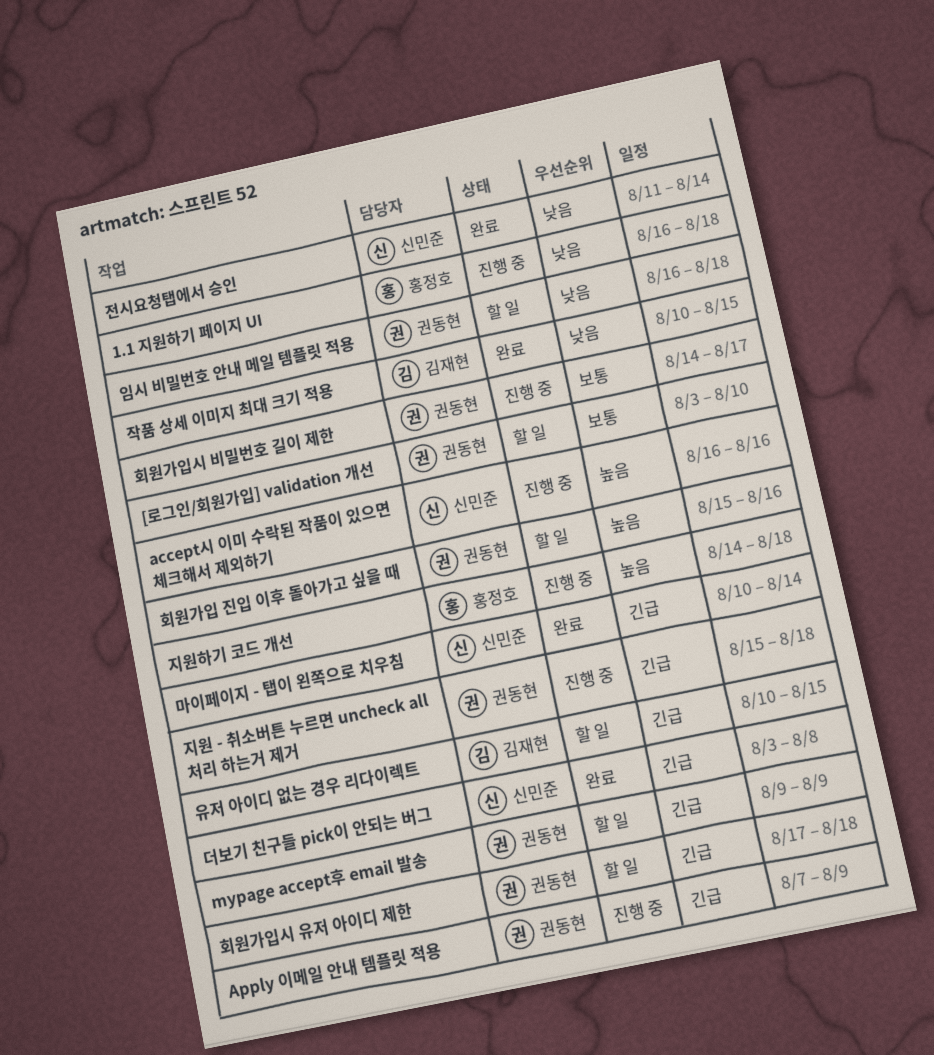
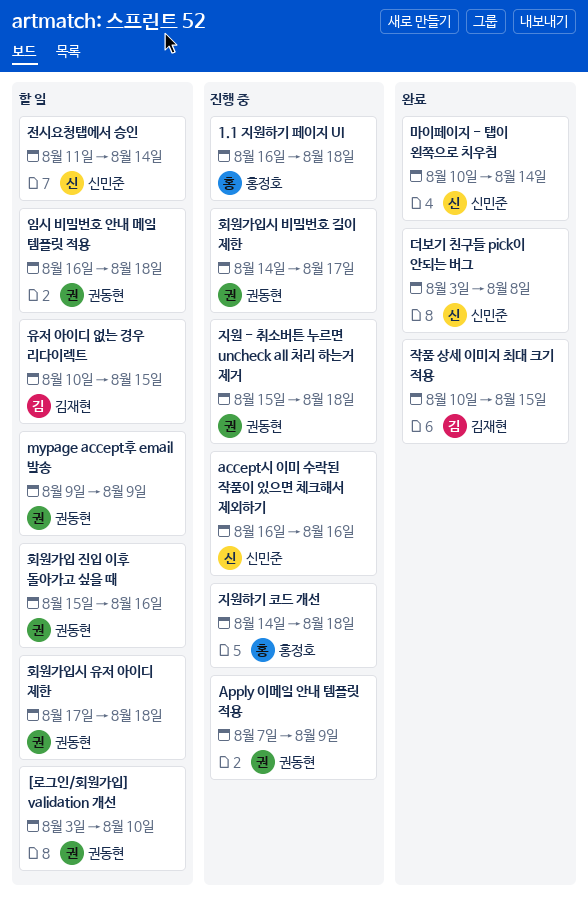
전시요청탭에서 승인, status: 완료 -> 할 일

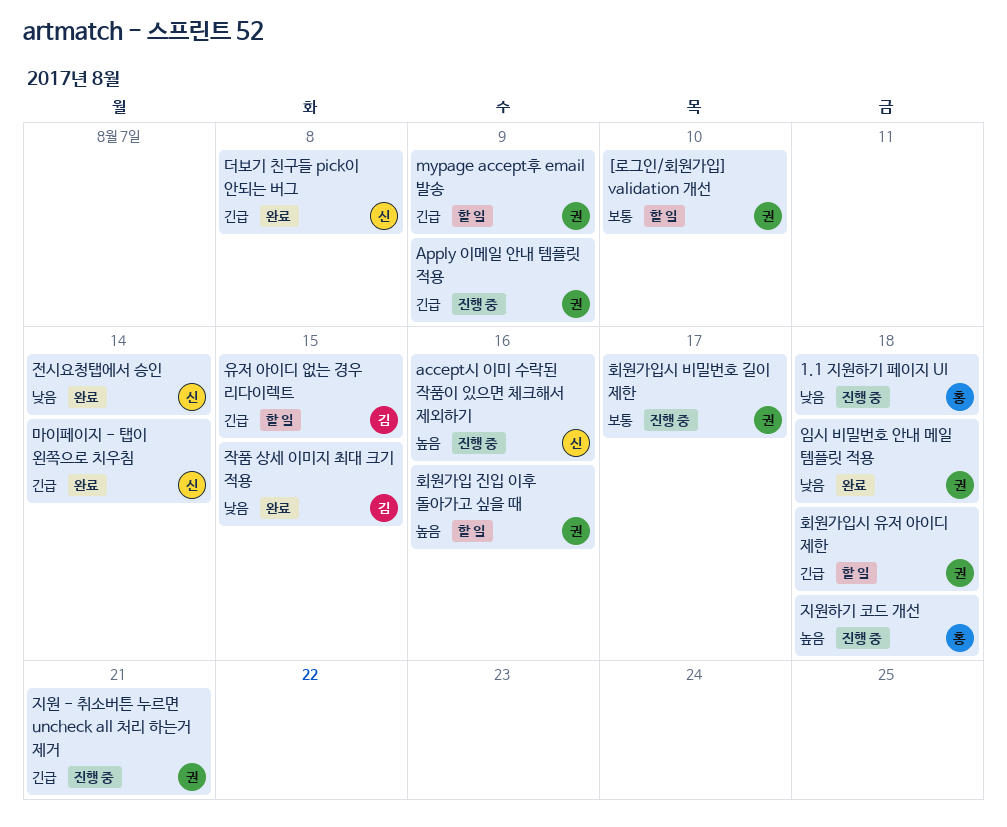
임시 비밀번호 안내 메일 템플릿 적용, status: 할 일 -> 완료
전시요청탭에서 승인, status: 할 일 -> 완료
지원 - 취소버튼 누르면 uncheck all 처리 하는거 제거, due: Aug 18 -> Aug 21

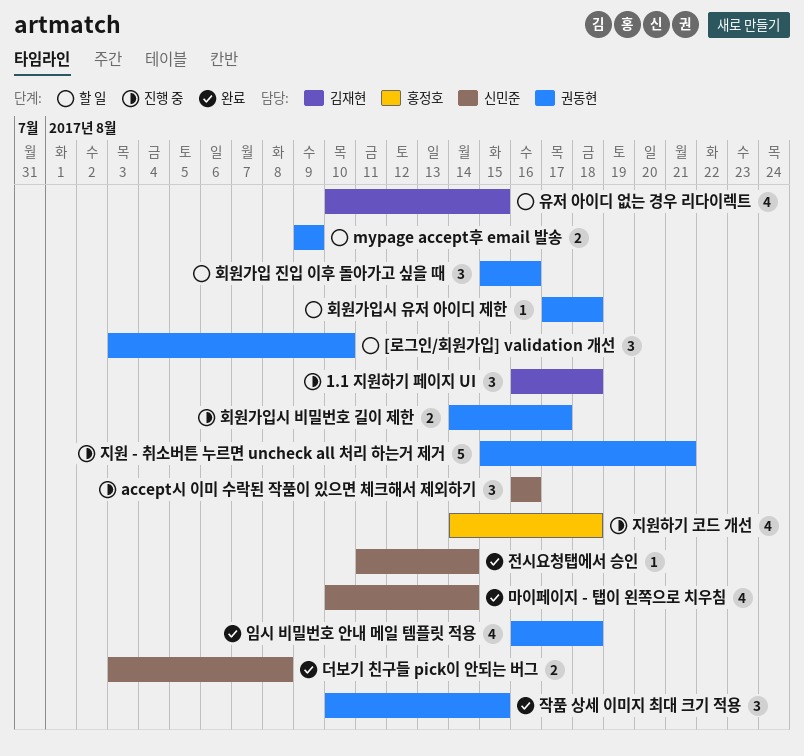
1.1 지원하기 페이지 UI, owner: 홍정호 -> 김재현
Apply 이메일 안내 템플릿 적용: present -> none
작품 상세 이미지 최대 크기 적용, owner: 김재현 -> 권동현

